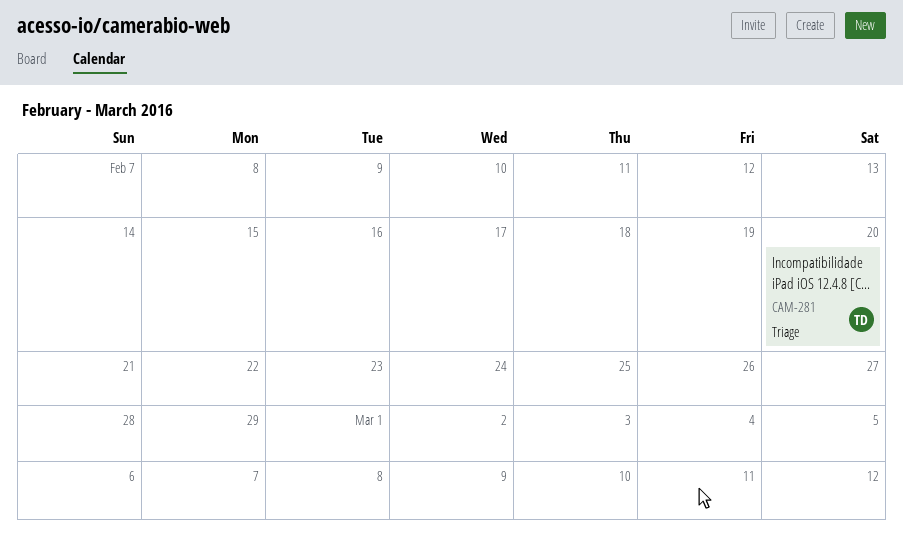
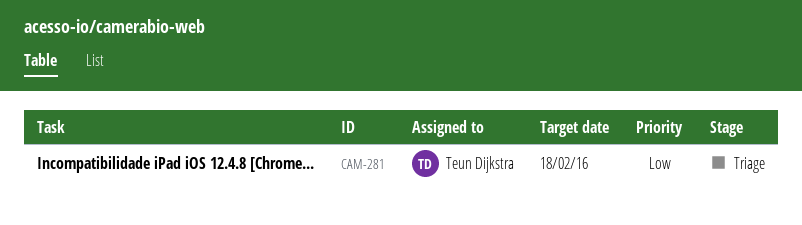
CAM-281, due: Feb 20 -> Feb 18

